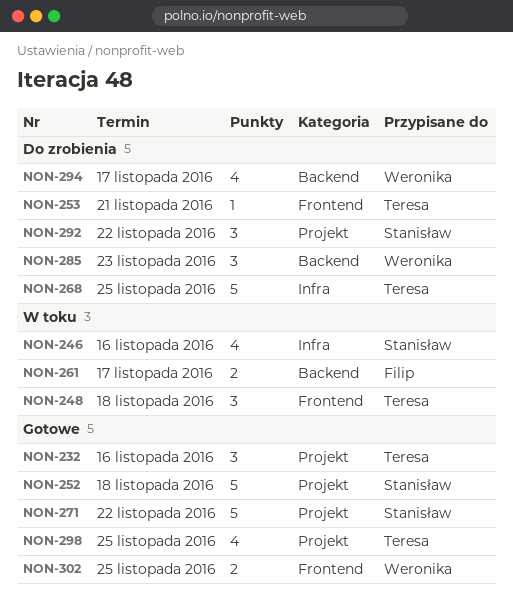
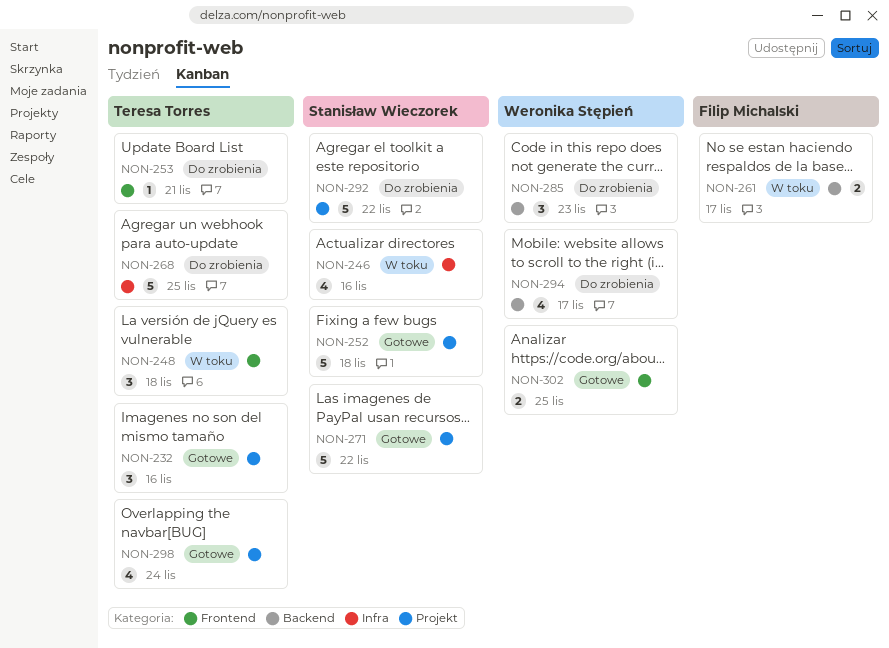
NON-292, estimate: 3 -> 5
NON-298, due: Nov 25 -> Nov 24

